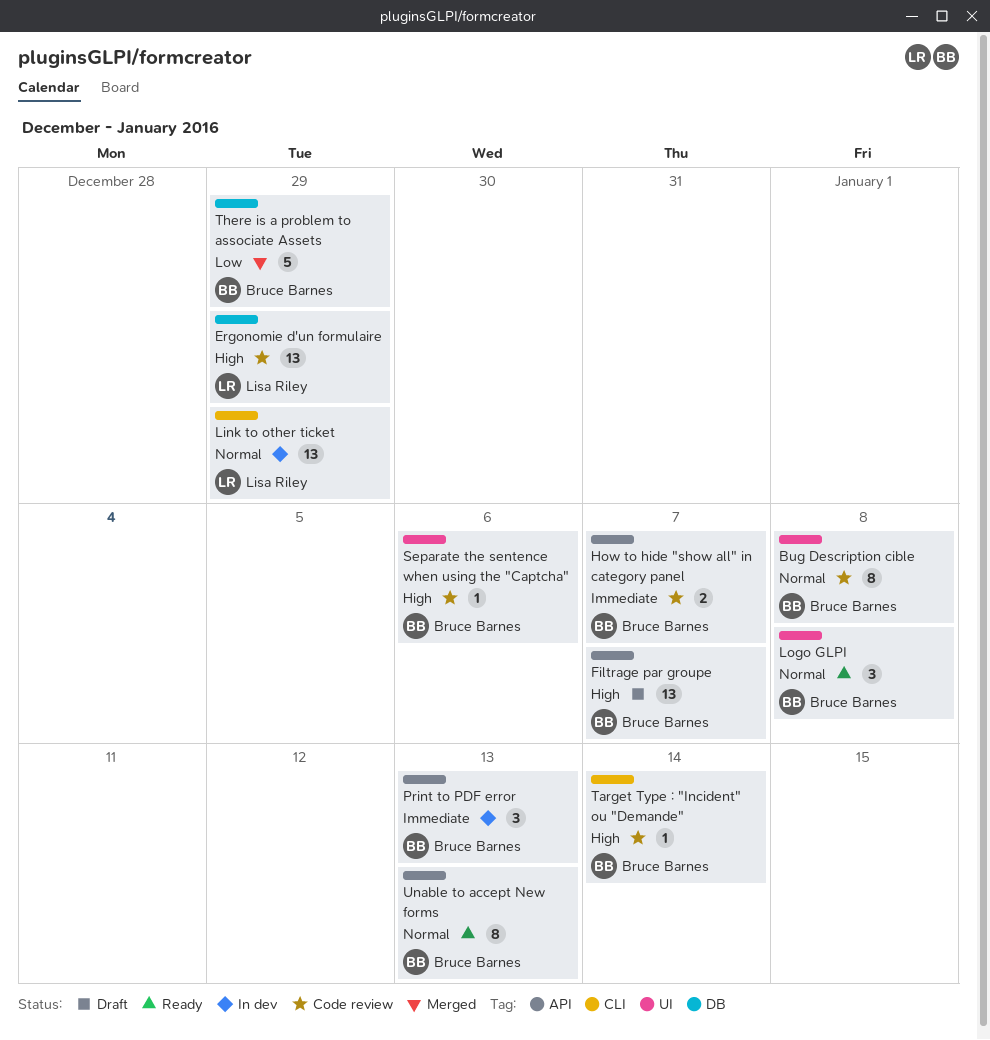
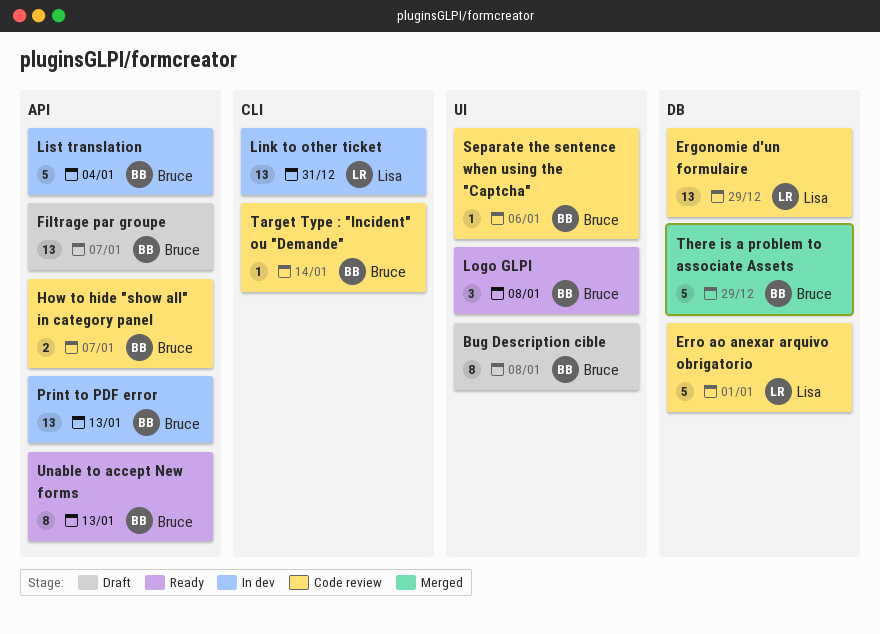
Bug Description cible, status: Code review -> Draft
Erro ao anexar arquivo obrigatorio: none -> present
Link to other ticket, due: Dec 29 -> Dec 31
List translation: none -> present
Print to PDF error, estimate: 3 -> 13

